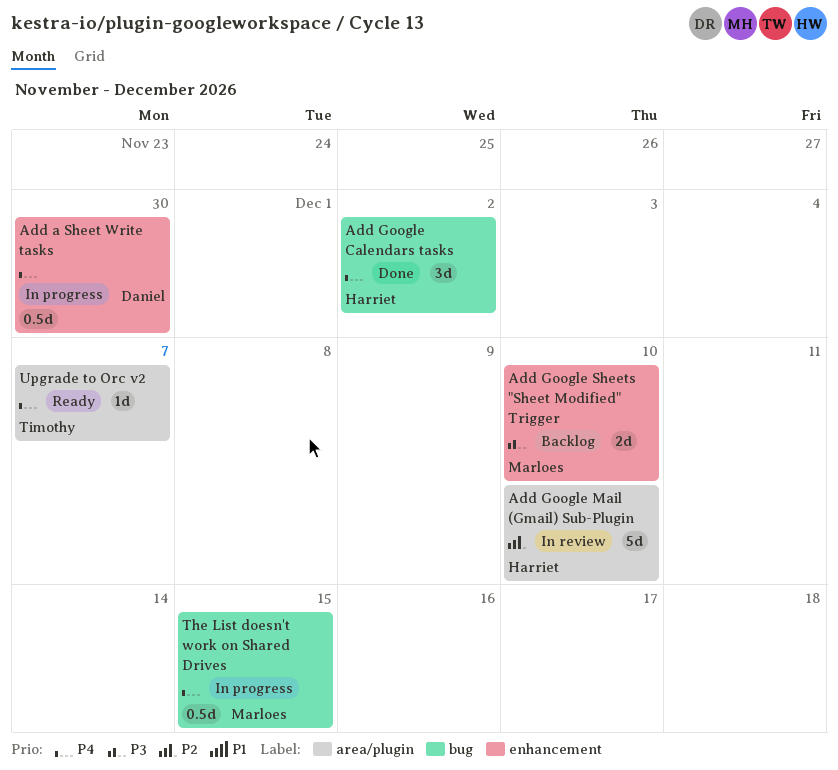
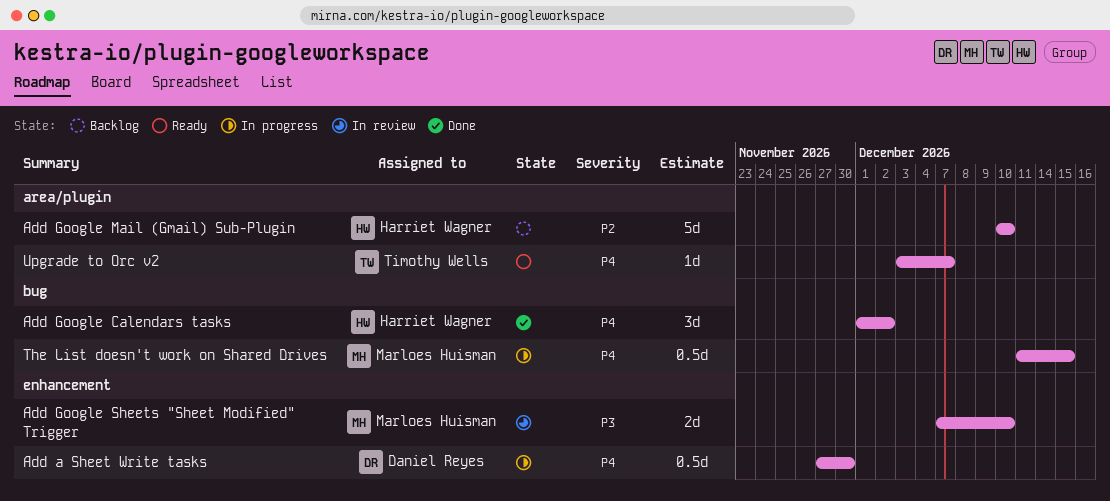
Add Google Mail (Gmail) Sub-Plugin, status: In review -> Backlog
Add Google Sheets "Sheet Modified" Trigger, status: Backlog -> In review

